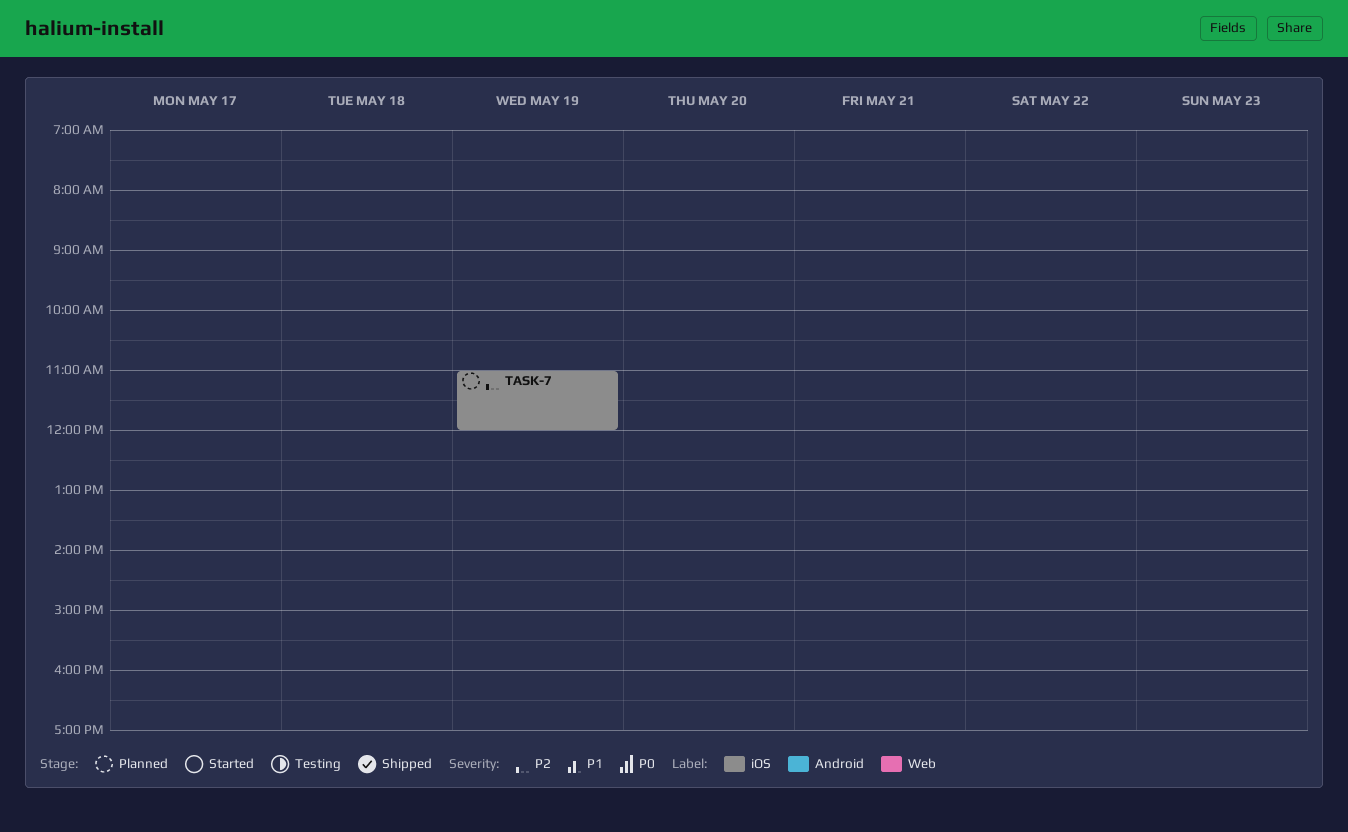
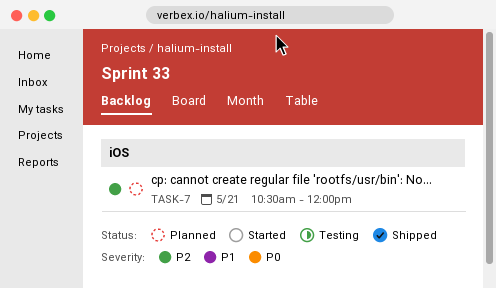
TASK-7, day: May 19 -> May 21
TASK-7, begins: 11:00 -> 10:30

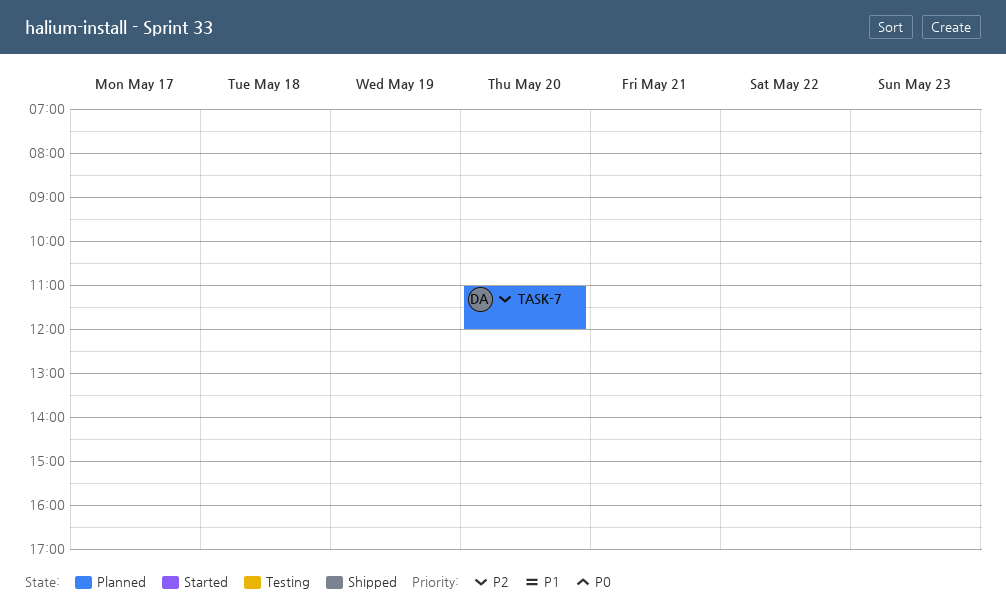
TASK-7, day: May 21 -> May 20
TASK-7, begins: 10:30 -> 11:00

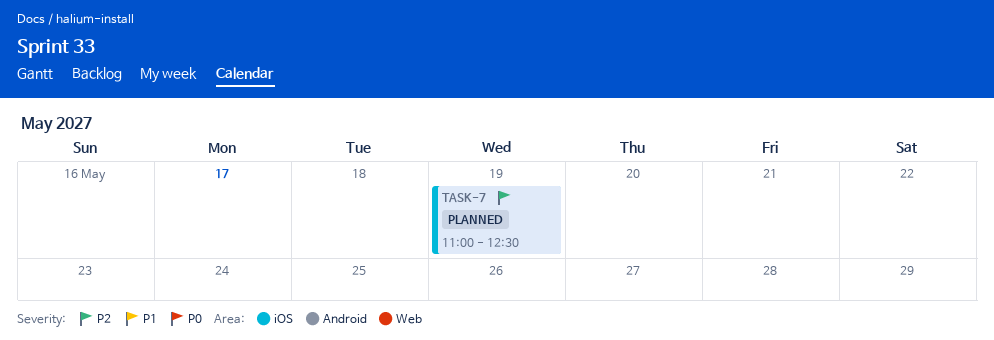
TASK-7, day: May 20 -> May 19
TASK-7, ends: 12:00 -> 12:30

